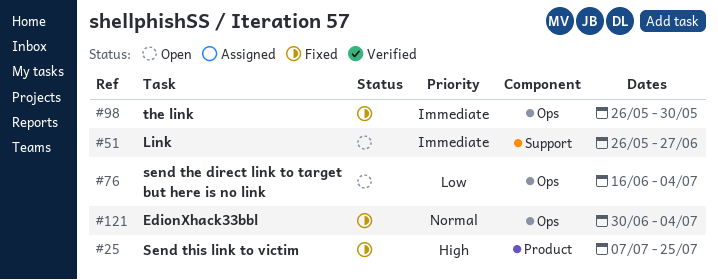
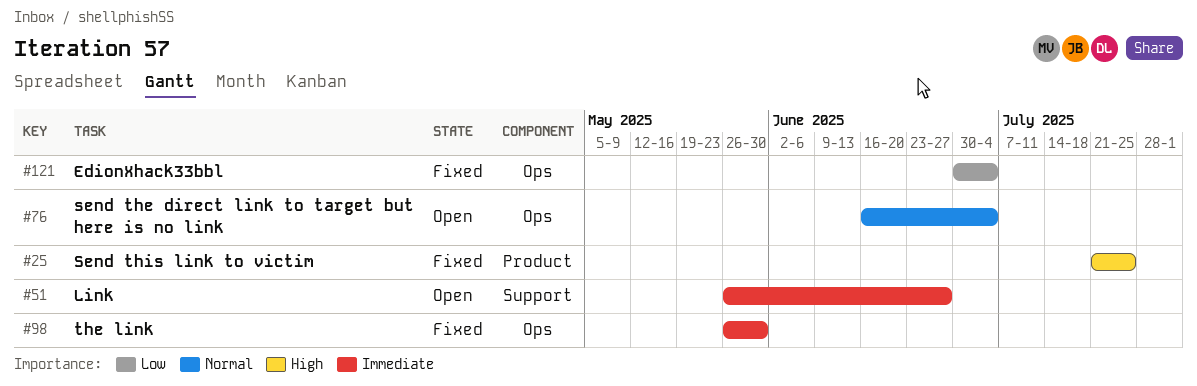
#25, start: Jul 7 -> Jul 21
#76, priority: Low -> Normal
#121, priority: Normal -> Low

